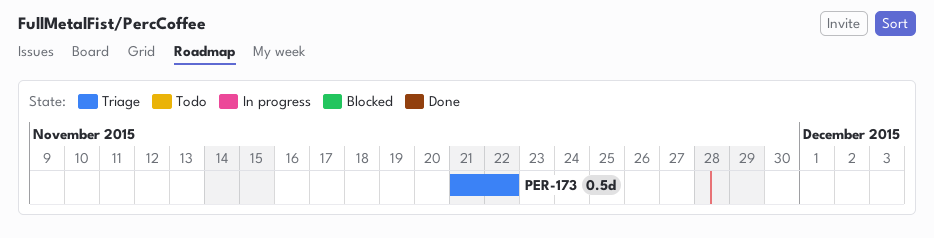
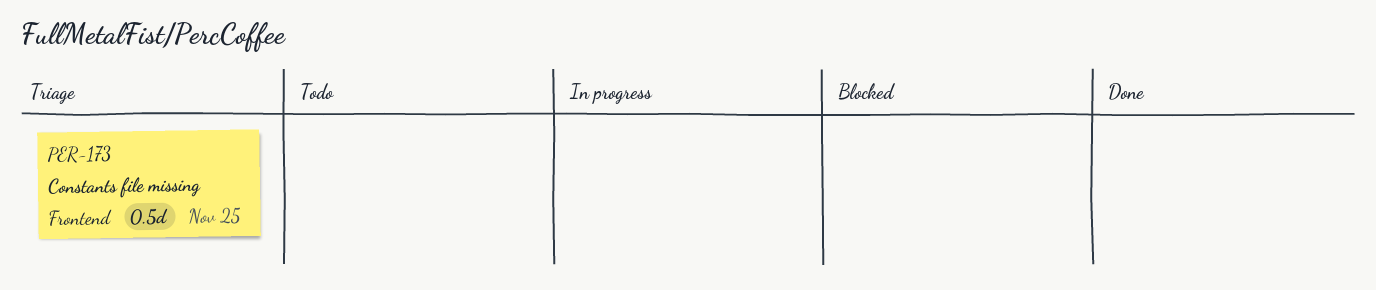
PER-173, due: Nov 22 -> Nov 25

